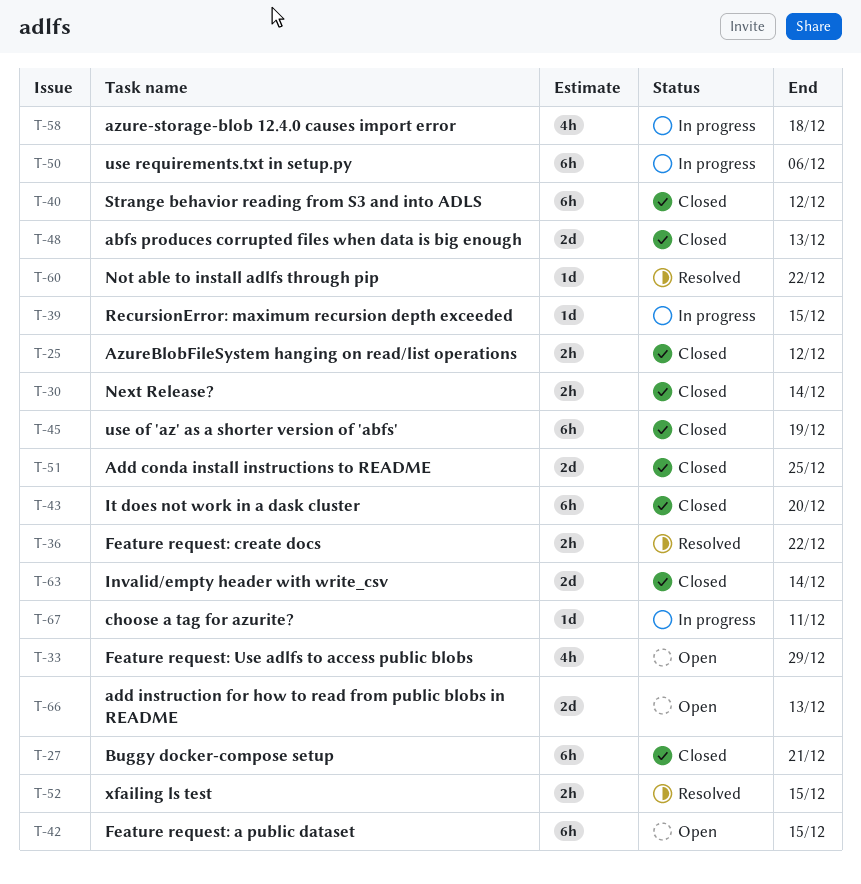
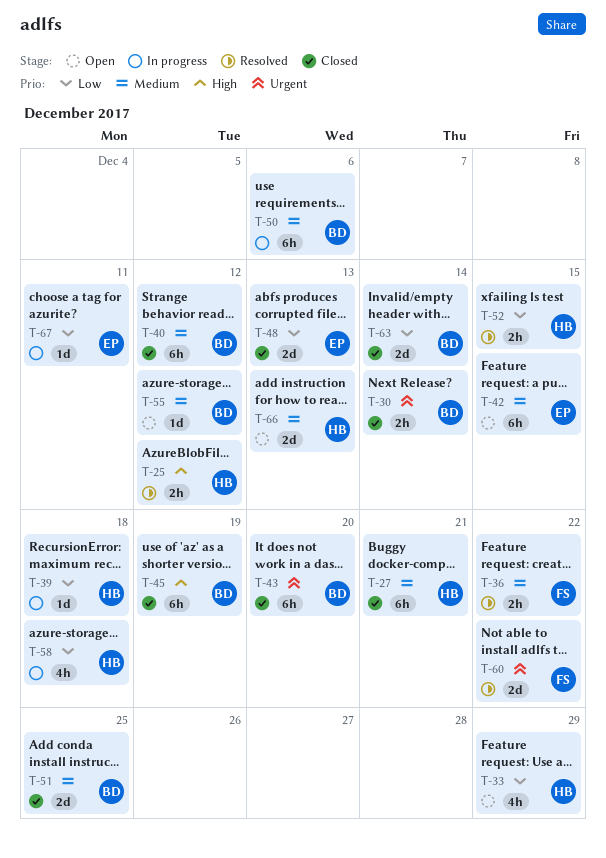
T-25, status: Closed -> Resolved
T-39, due: Dec 15 -> Dec 18
T-55: none -> present
T-60, estimate: 1d -> 2d

